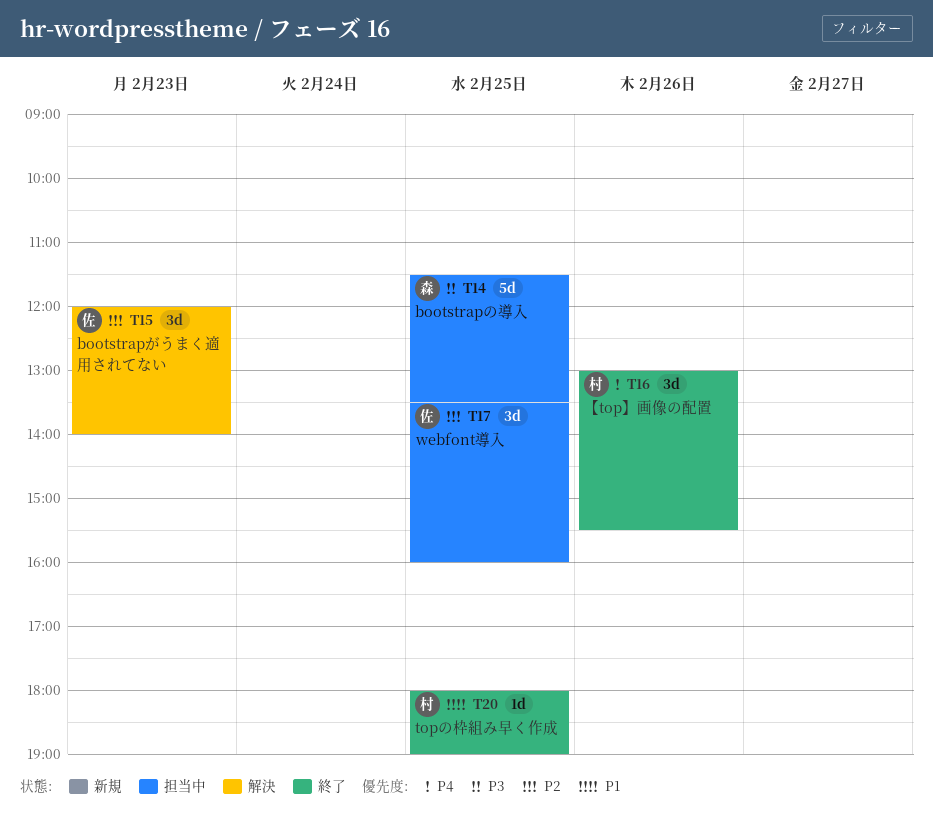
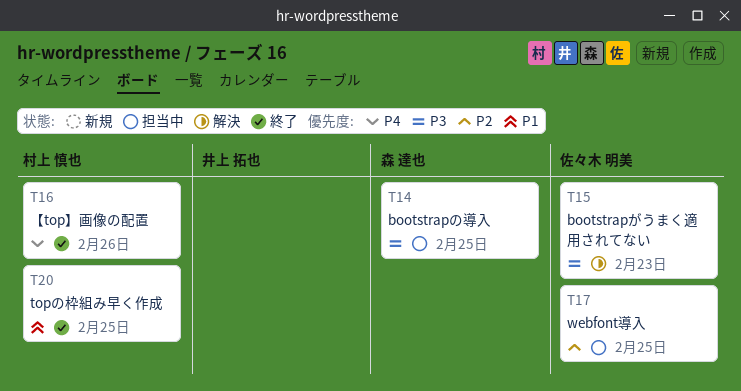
T15, priority: P2 -> P3

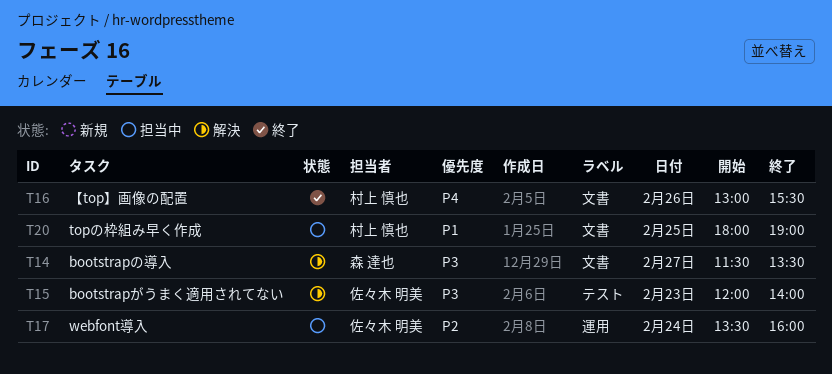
T14, status: 担当中 -> 解決
T14, day: Feb 25 -> Feb 27
T17, day: Feb 25 -> Feb 24
T20, status: 終了 -> 担当中

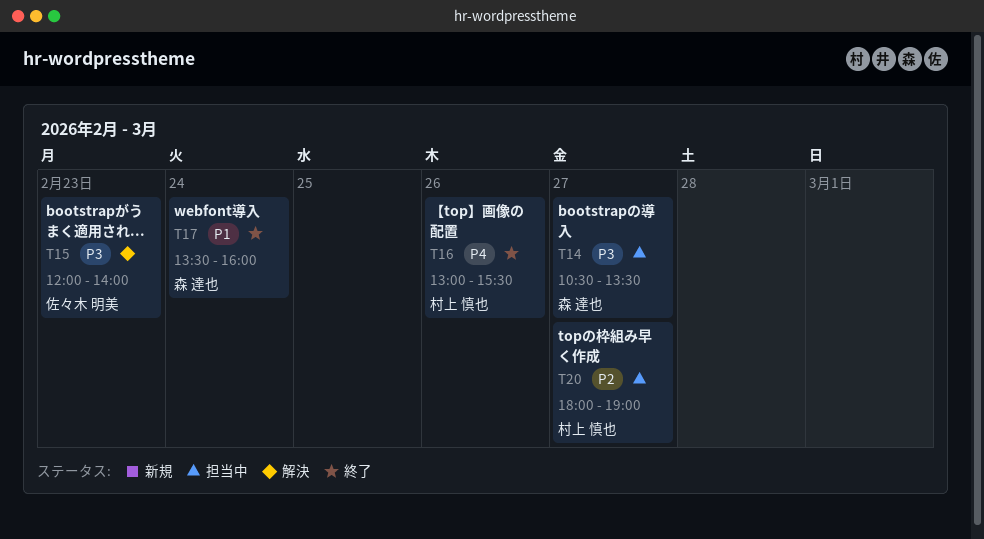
T14, status: 解決 -> 担当中
T14, begins: 11:30 -> 10:30
T17, status: 担当中 -> 終了
T17, owner: 佐々木 明美 -> 森 達也
T17, priority: P2 -> P1
T20, priority: P1 -> P2
T20, day: Feb 25 -> Feb 27

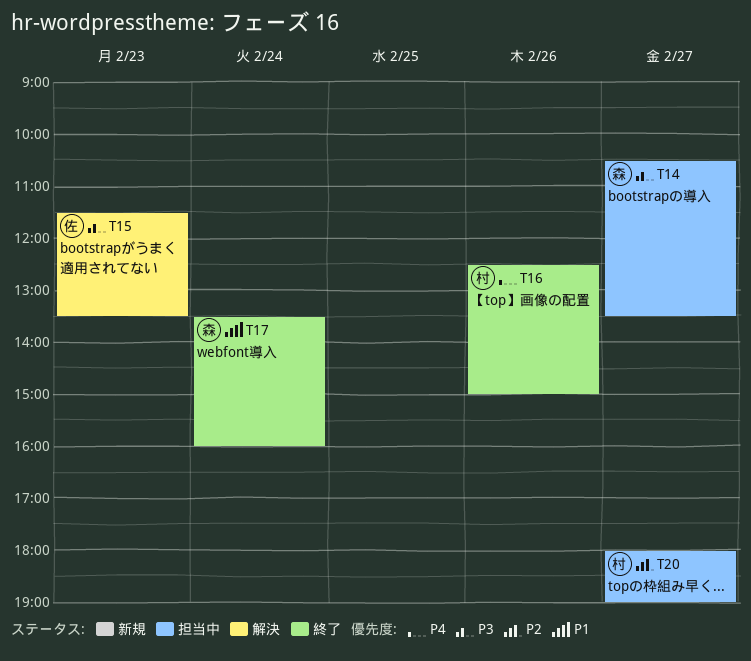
T15, begins: 12:00 -> 11:30
T15, ends: 14:00 -> 13:30
T16, begins: 13:00 -> 12:30
T16, ends: 15:30 -> 15:00

